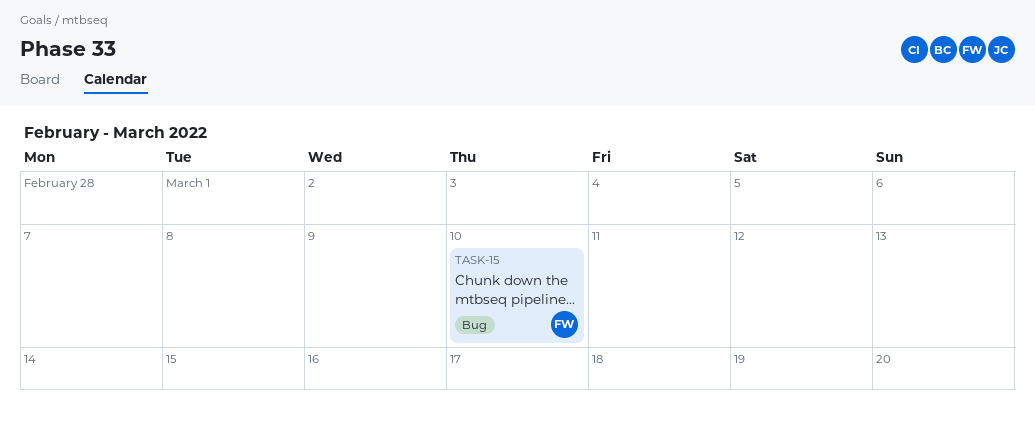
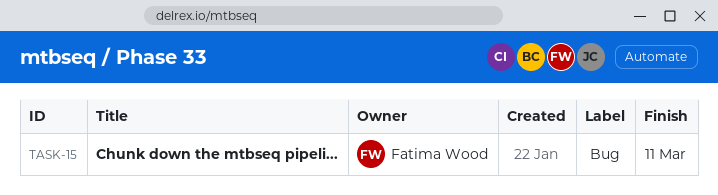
TASK-15, due: Mar 10 -> Mar 11

